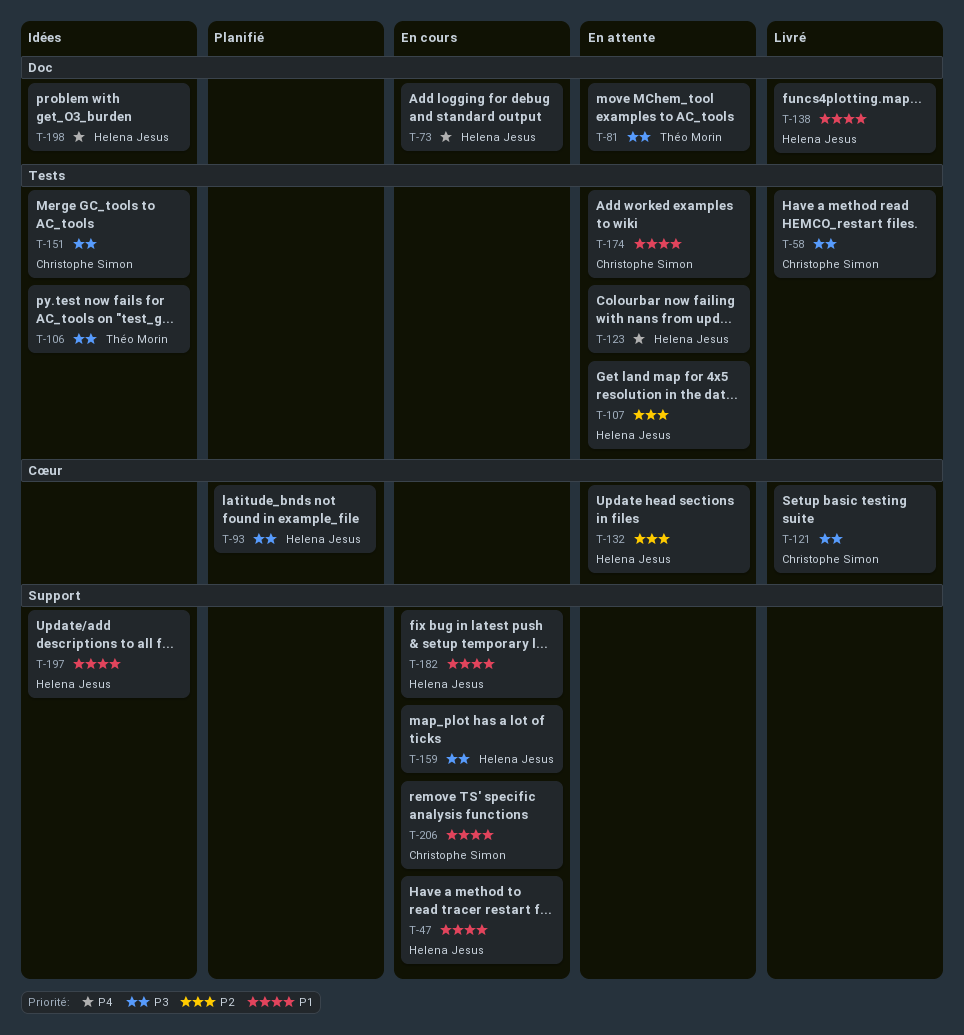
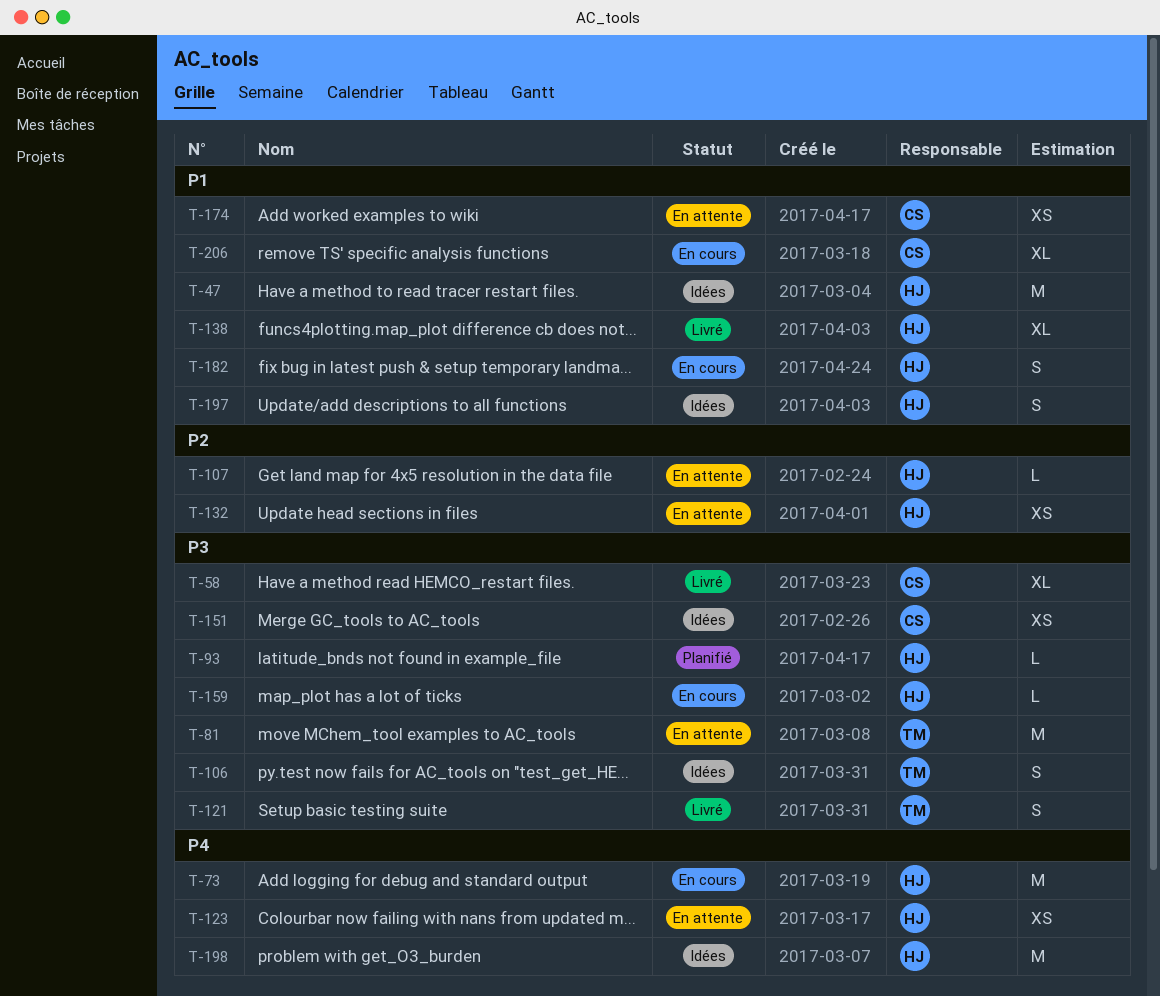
T-47, status: En cours -> Idées
T-121, owner: Christophe Simon -> Théo Morin

